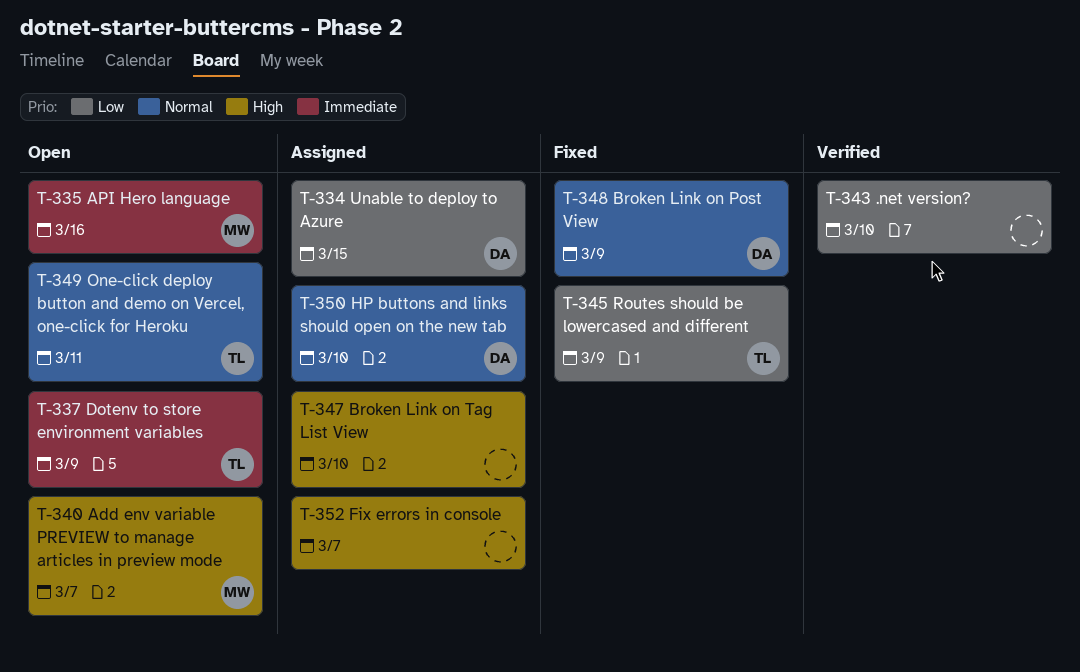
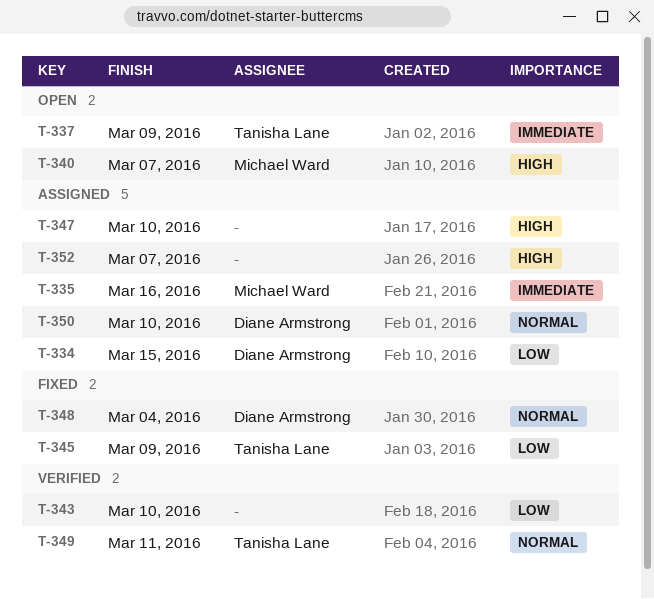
T-335, status: Open -> Assigned
T-348, due: Mar 9 -> Mar 4
T-349, status: Open -> Verified

